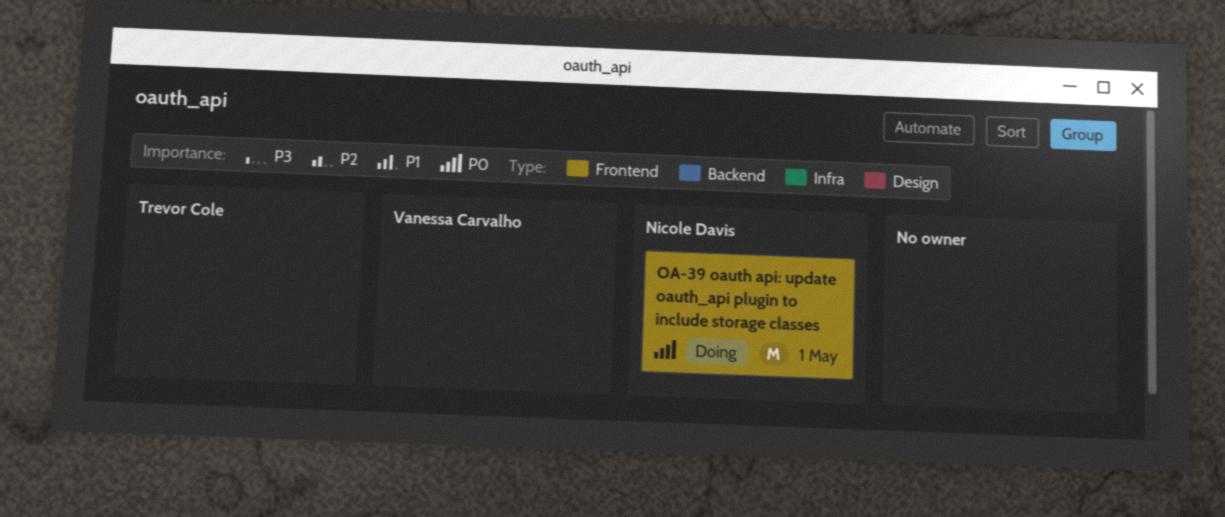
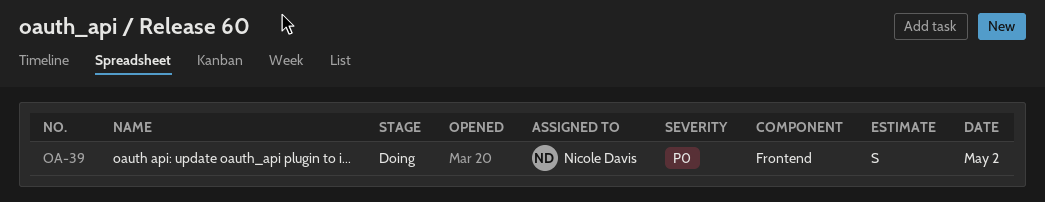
OA-39, estimate: M -> S
OA-39, day: May 1 -> May 2

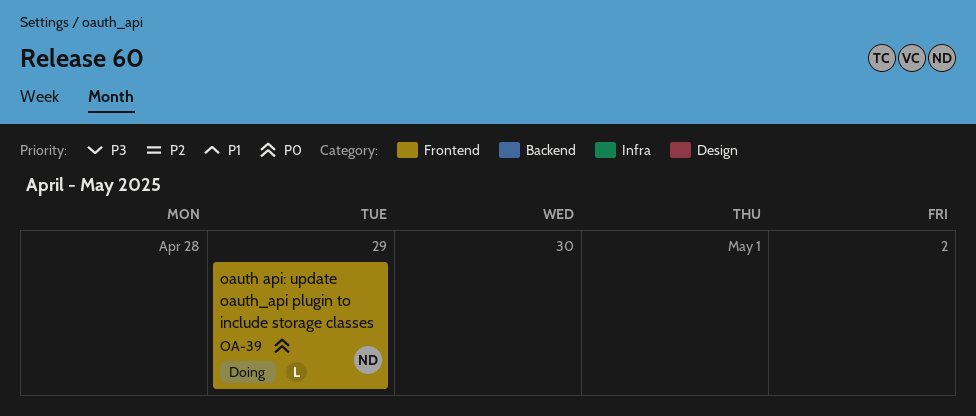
OA-39, estimate: S -> L
OA-39, day: May 2 -> Apr 29

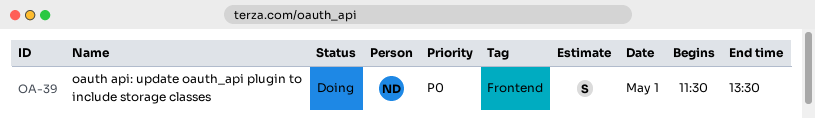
OA-39, estimate: L -> S
OA-39, day: Apr 29 -> May 1

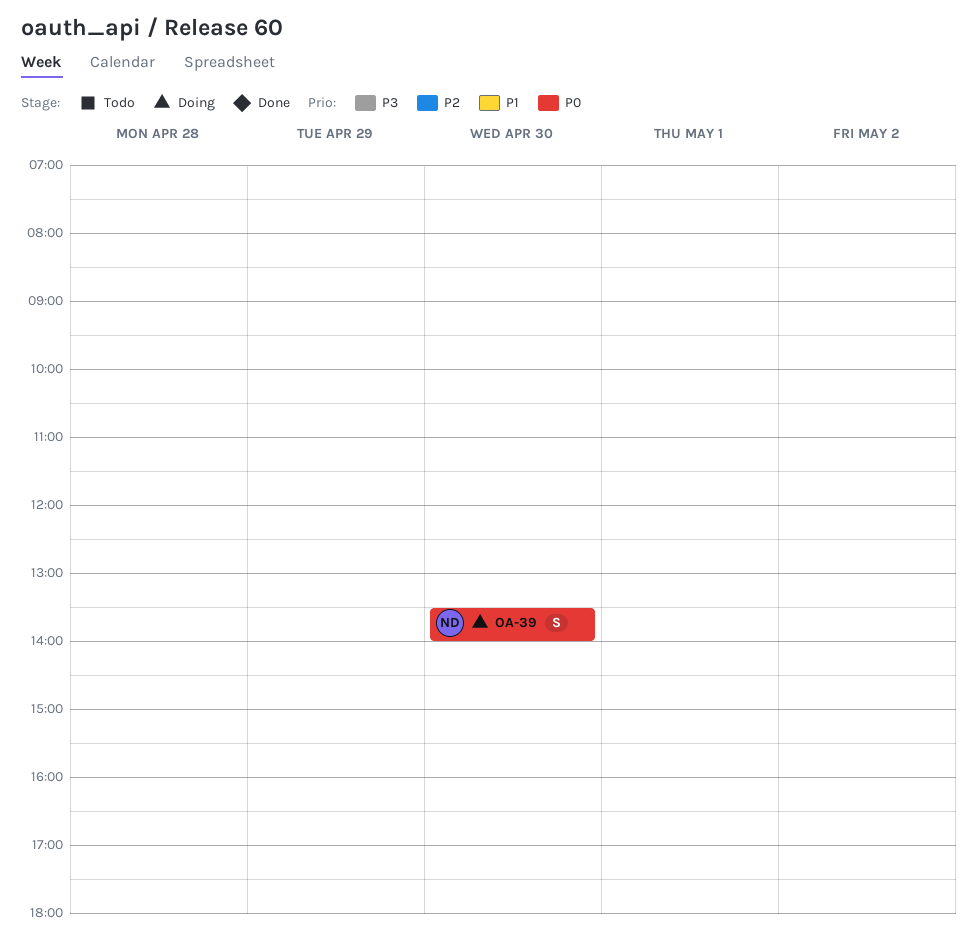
OA-39, day: May 1 -> Apr 30
OA-39, begins: 11:30 -> 13:30
OA-39, ends: 13:30 -> 14:00

